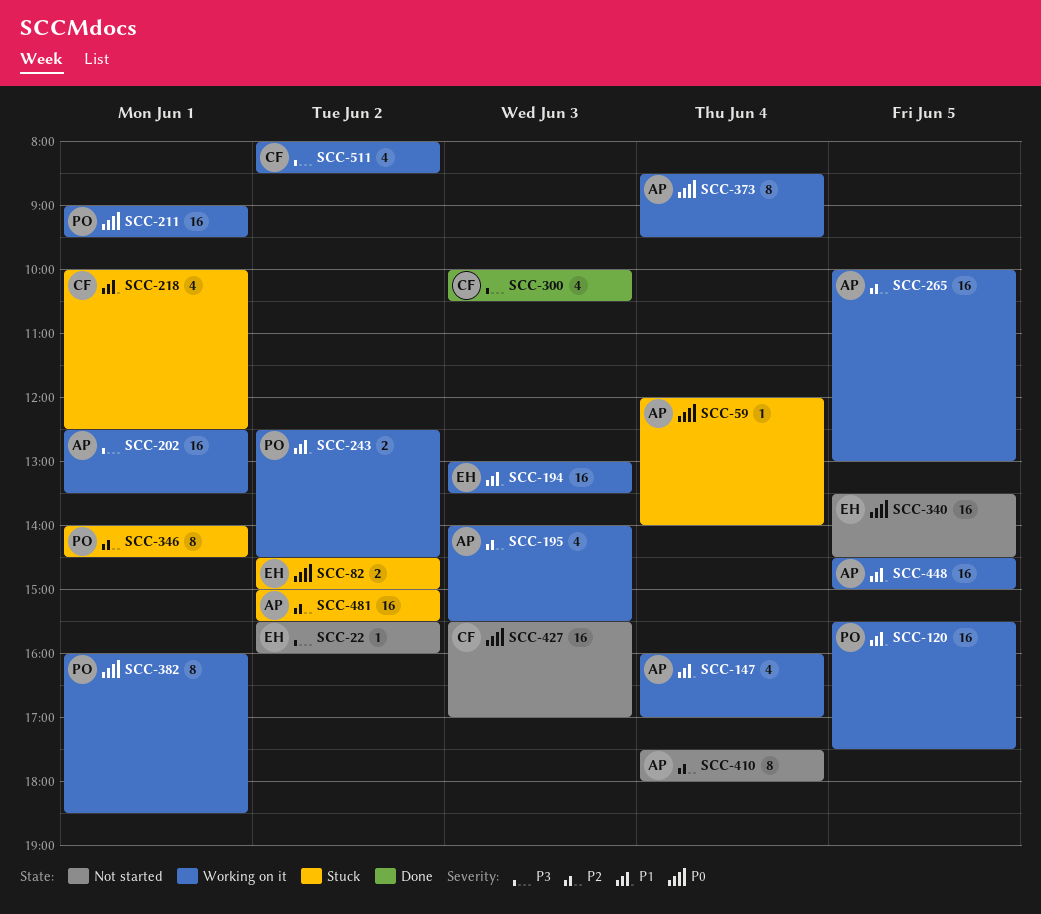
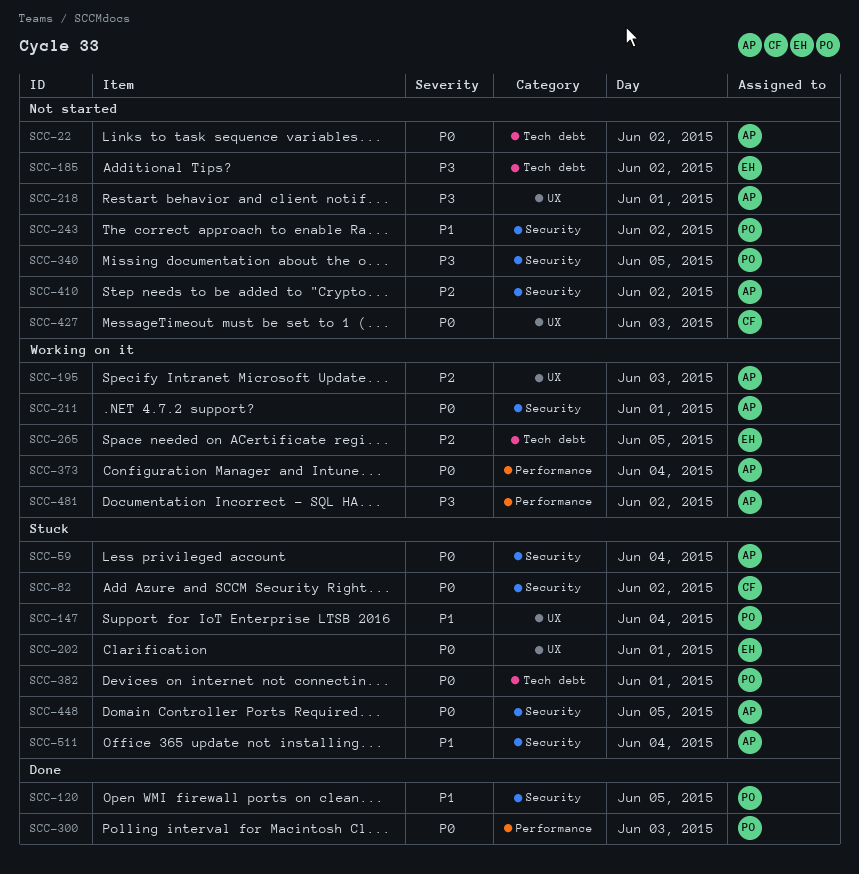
SCC-22, owner: EH -> AP
SCC-22, priority: P3 -> P0
SCC-82, owner: EH -> CF
SCC-120, status: Working on it -> Done
SCC-147, status: Working on it -> Stuck
SCC-147, owner: AP -> PO
SCC-185: none -> present
SCC-194: present -> none
SCC-202, status: Working on it -> Stuck
SCC-202, owner: AP -> EH
SCC-202, priority: P3 -> P0
SCC-211, owner: PO -> AP
SCC-218, status: Stuck -> Not started
SCC-218, owner: CF -> AP
SCC-218, priority: P1 -> P3
SCC-243, status: Working on it -> Not started
SCC-265, owner: AP -> EH
SCC-300, owner: CF -> PO
SCC-300, priority: P3 -> P0
SCC-340, owner: EH -> PO
SCC-340, priority: P0 -> P3
SCC-346: present -> none
SCC-382, status: Working on it -> Stuck
SCC-410, day: Jun 4 -> Jun 2
SCC-448, status: Working on it -> Stuck
SCC-448, priority: P1 -> P0
SCC-481, status: Stuck -> Working on it
SCC-481, priority: P2 -> P3
SCC-511, status: Working on it -> Stuck
SCC-511, owner: CF -> AP
SCC-511, priority: P3 -> P1
SCC-511, day: Jun 2 -> Jun 4

